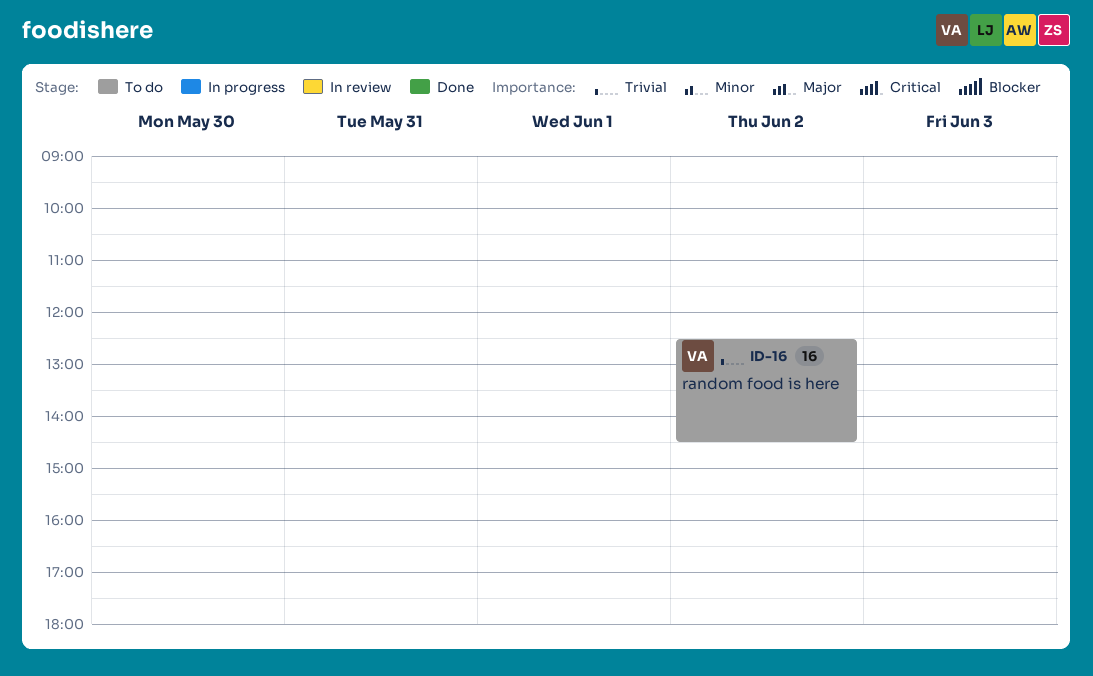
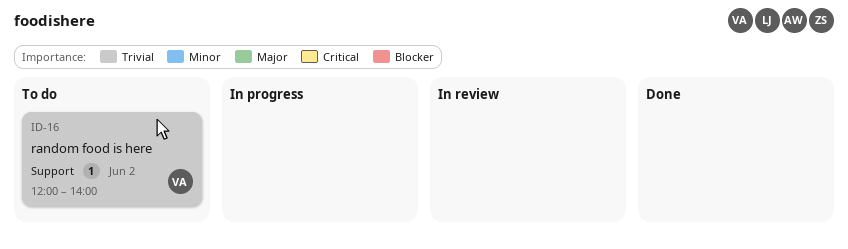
ID-16, estimate: 16 -> 1
ID-16, begins: 12:30 -> 12:00
ID-16, ends: 14:30 -> 14:00

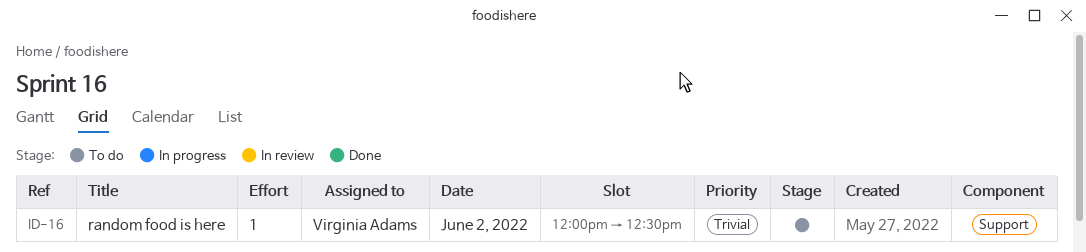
ID-16, ends: 14:00 -> 12:30

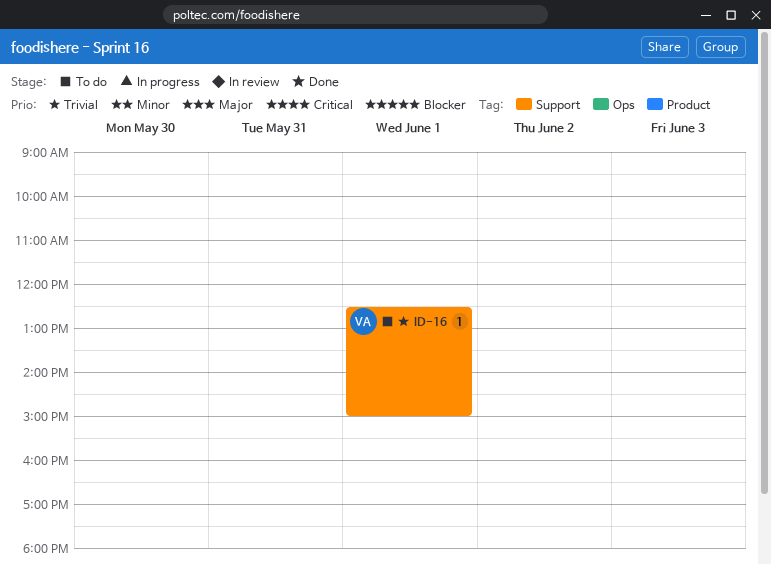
ID-16, day: Jun 2 -> Jun 1
ID-16, begins: 12:00 -> 12:30
ID-16, ends: 12:30 -> 15:00

